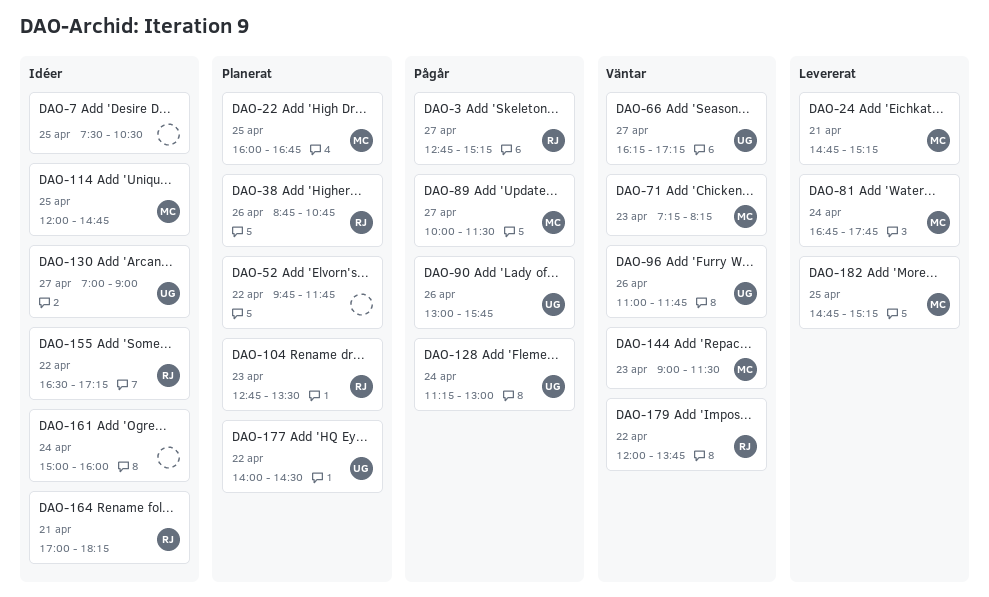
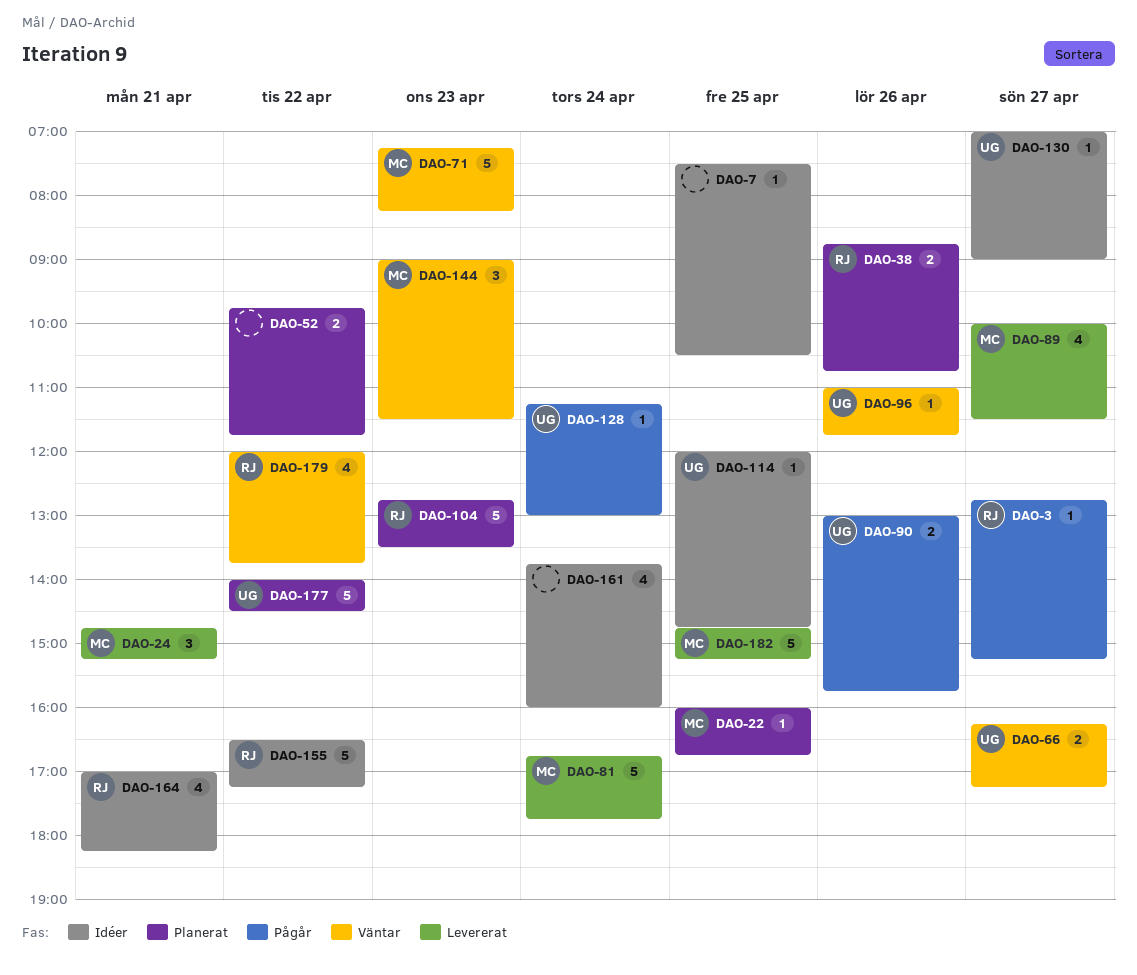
DAO-89, status: Pågår -> Levererat
DAO-114, owner: MC -> UG
DAO-161, begins: 15:00 -> 13:45

